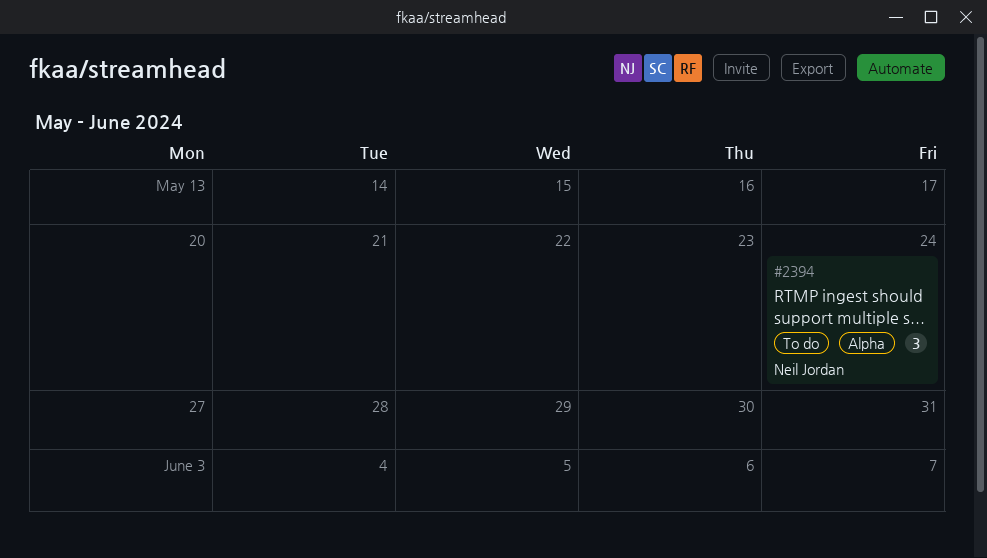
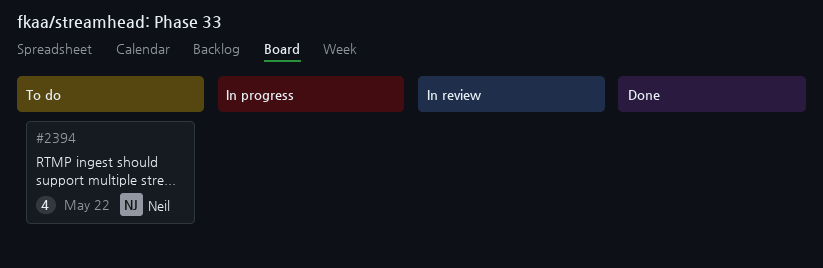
#2394, estimate: 3 -> 4
#2394, due: May 24 -> May 22

